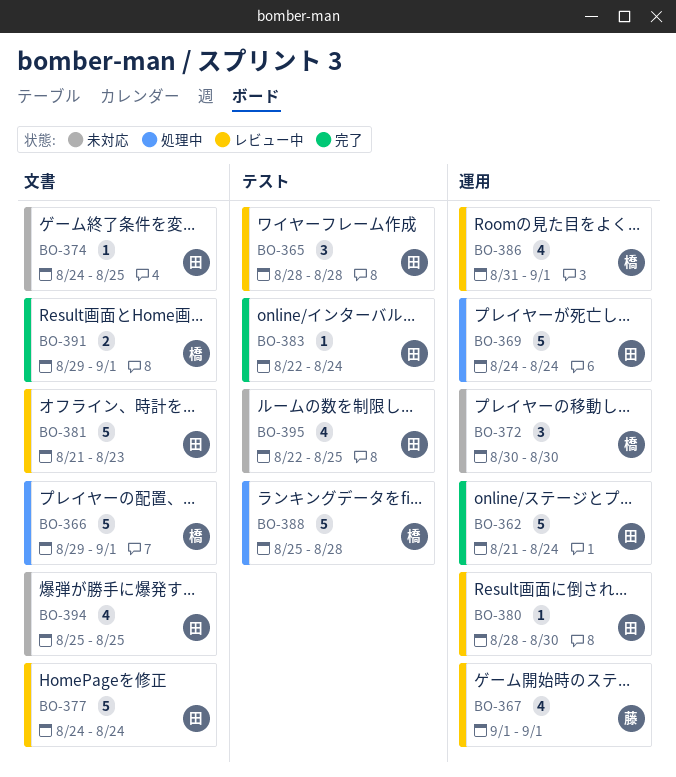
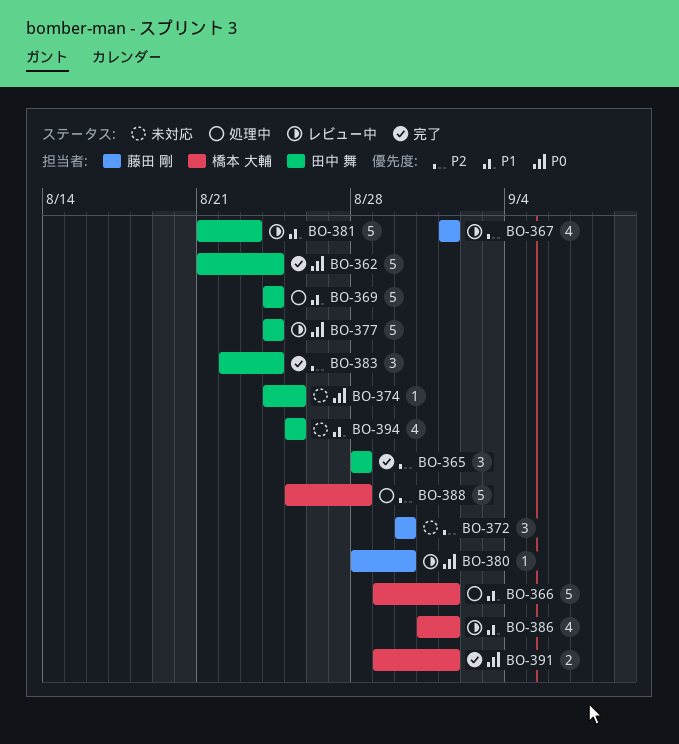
BO-365, status: レビュー中 -> 完了
BO-372, owner: 橋本 大輔 -> 藤田 剛
BO-380, owner: 田中 舞 -> 藤田 剛
BO-383, estimate: 1 -> 3
BO-395: present -> none

